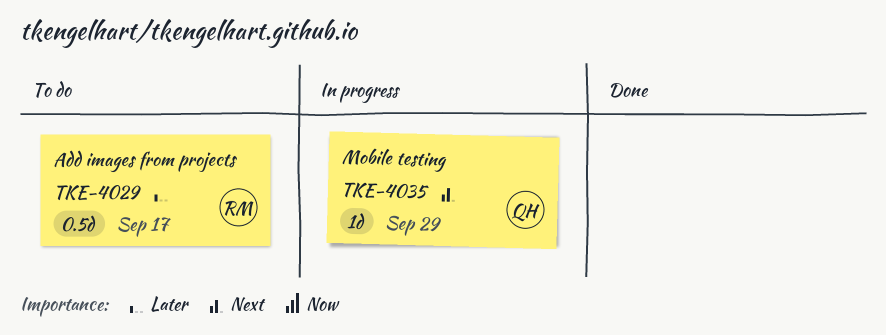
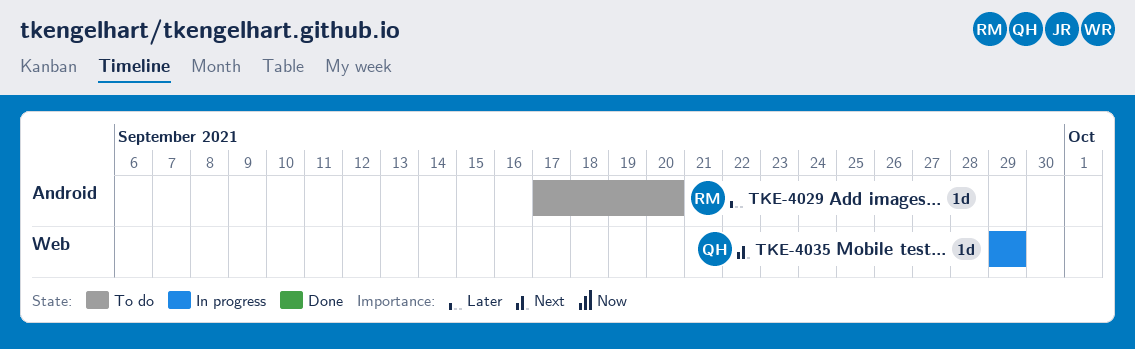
TKE-4029, estimate: 0.5d -> 1d
TKE-4029, due: Sep 17 -> Sep 20

